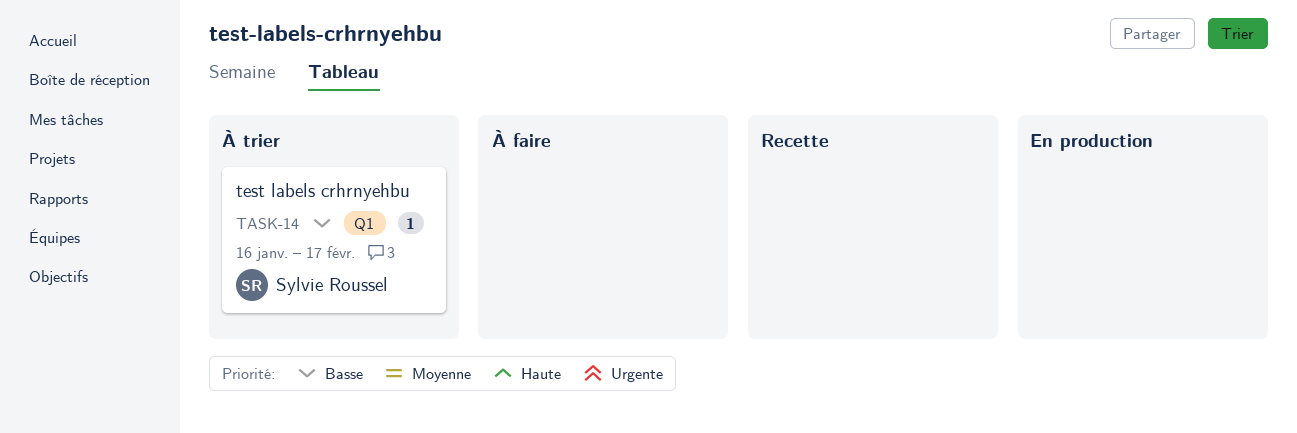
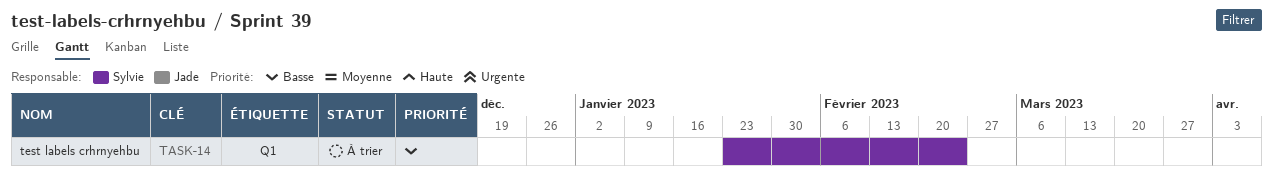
TASK-14, start: Jan 16 -> Jan 23
TASK-14, due: Feb 17 -> Feb 24

